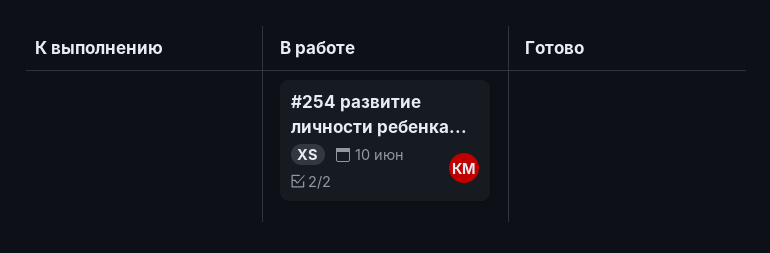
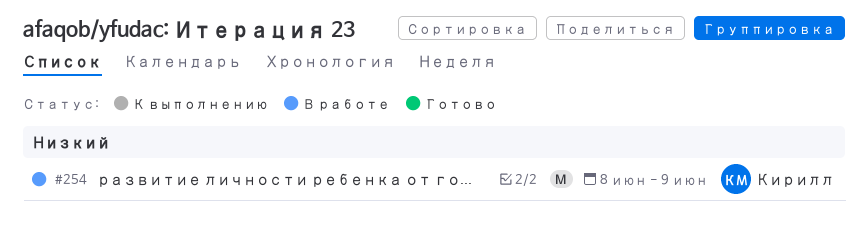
#254, estimate: XS -> M
#254, due: Jun 10 -> Jun 9

